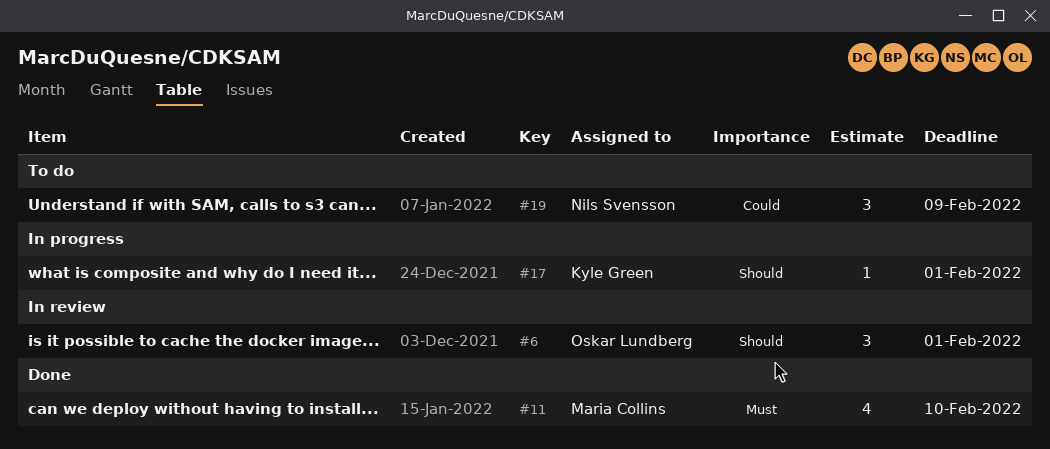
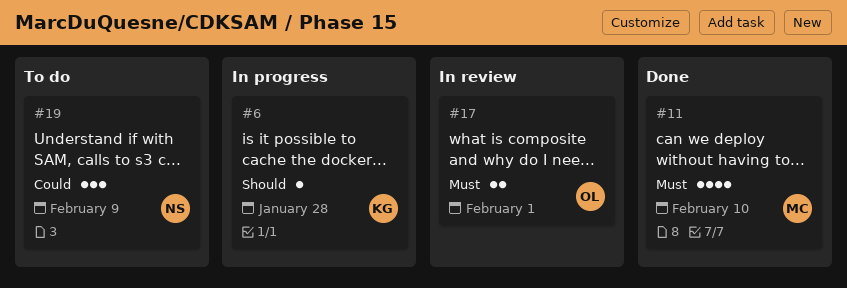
#6, status: In review -> In progress
#6, owner: Oskar Lundberg -> Kyle Green
#6, estimate: 3 -> 1
#6, due: Feb 1 -> Jan 28
#17, status: In progress -> In review
#17, owner: Kyle Green -> Oskar Lundberg
#17, priority: Should -> Must
#17, estimate: 1 -> 2

